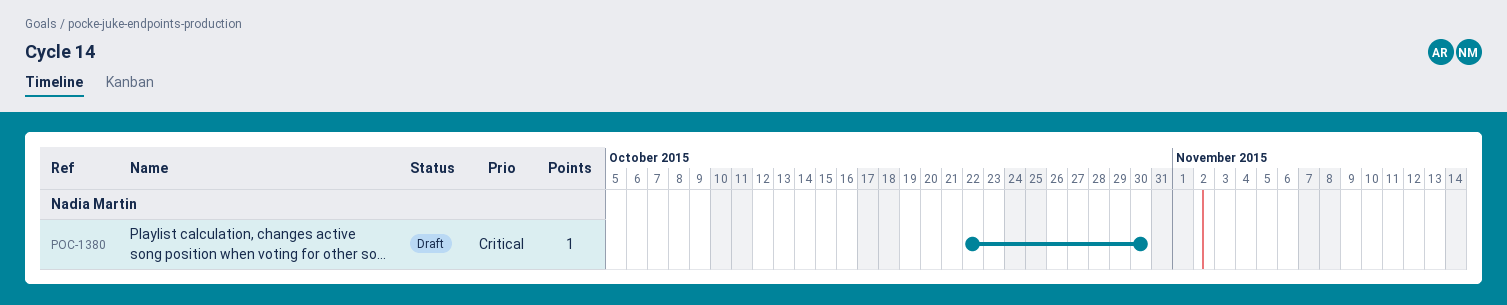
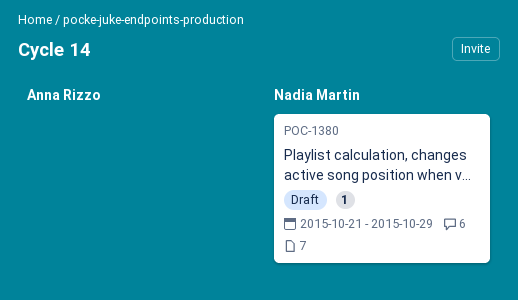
POC-1380, start: Oct 22 -> Oct 21
POC-1380, due: Oct 30 -> Oct 29

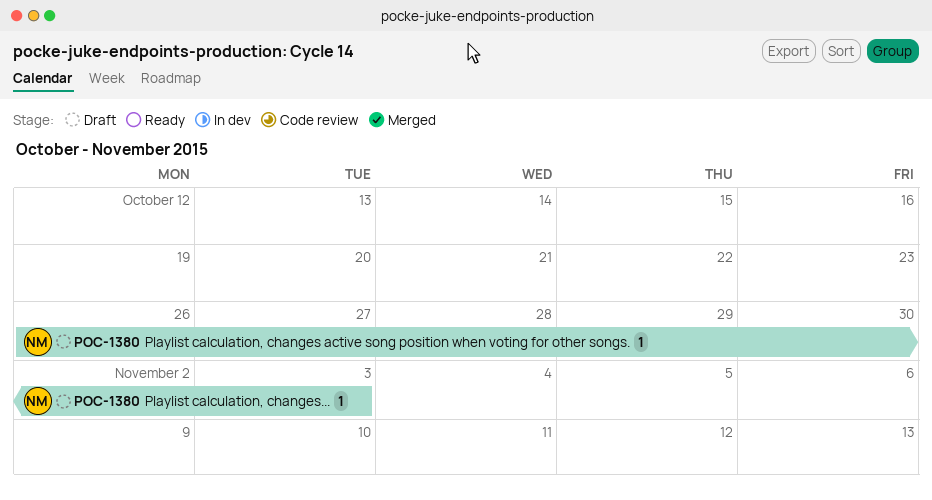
POC-1380, start: Oct 21 -> Oct 26
POC-1380, due: Oct 29 -> Nov 3

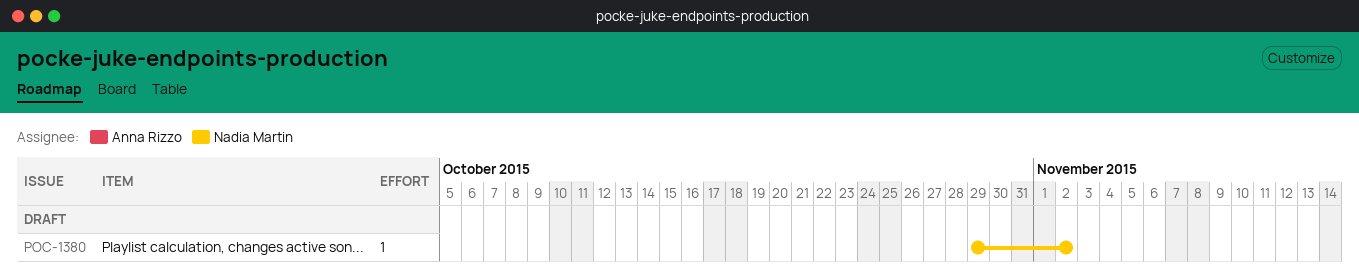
POC-1380, start: Oct 26 -> Oct 29
POC-1380, due: Nov 3 -> Nov 2

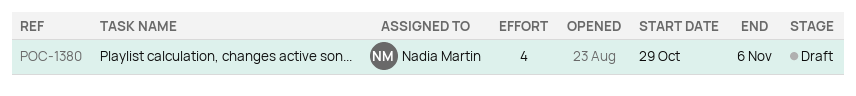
POC-1380, estimate: 1 -> 4
POC-1380, due: Nov 2 -> Nov 6

